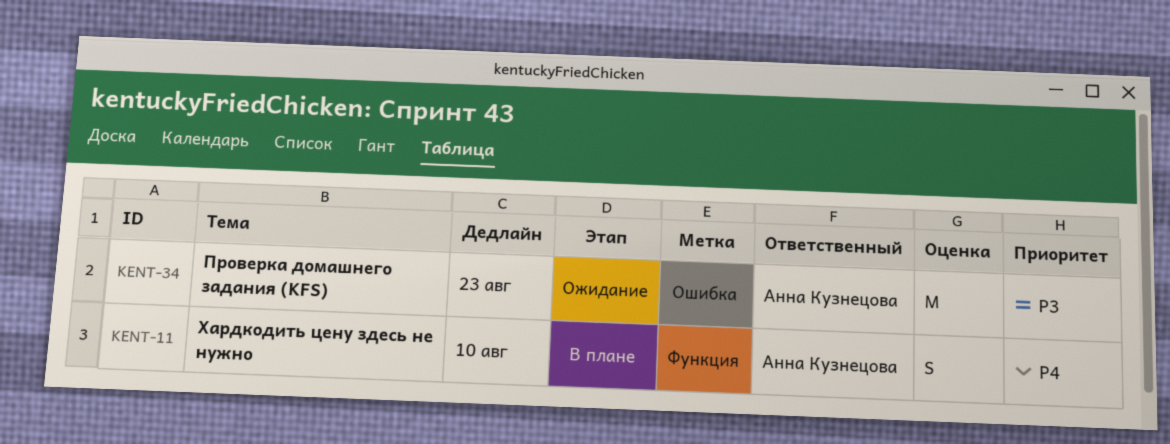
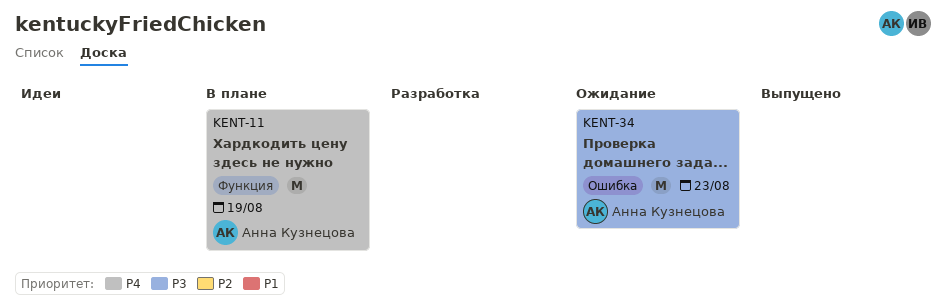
KENT-11, estimate: S -> M
KENT-11, due: Aug 10 -> Aug 19

